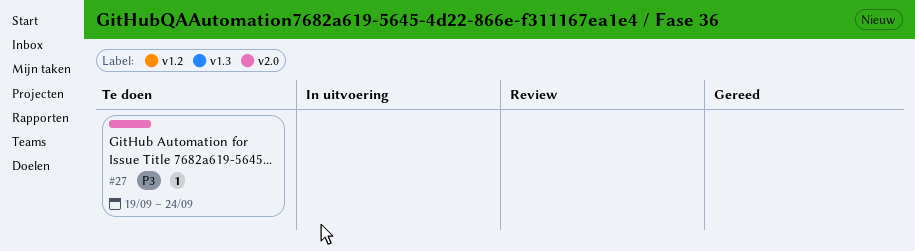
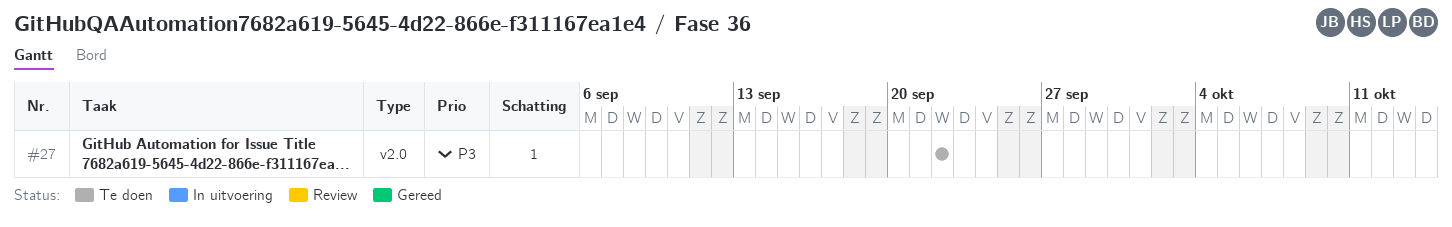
#27, start: Sep 19 -> Sep 22
#27, due: Sep 24 -> Sep 22

